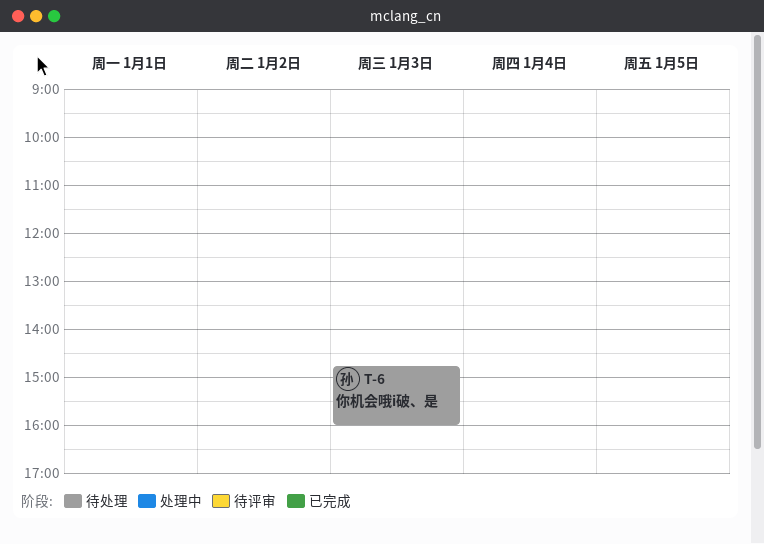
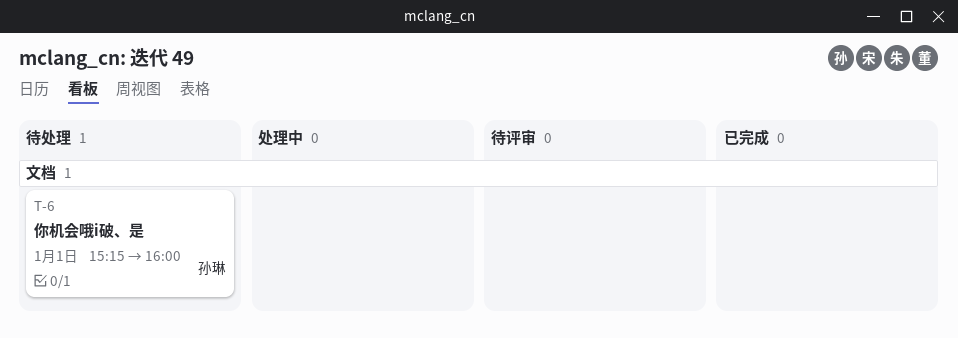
T-6, day: Jan 3 -> Jan 1
T-6, begins: 14:45 -> 15:15

